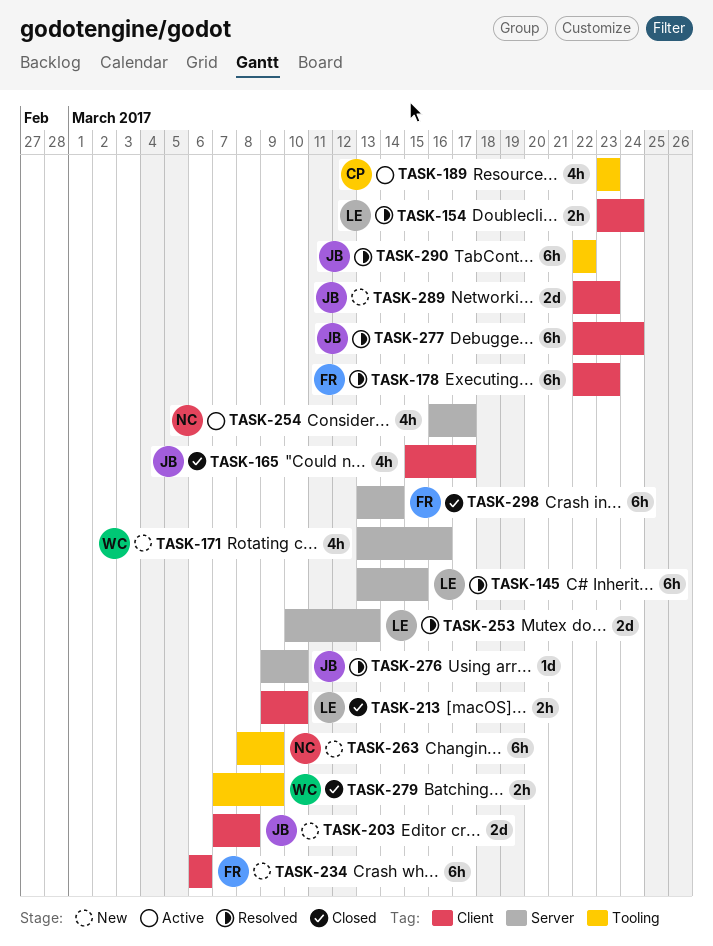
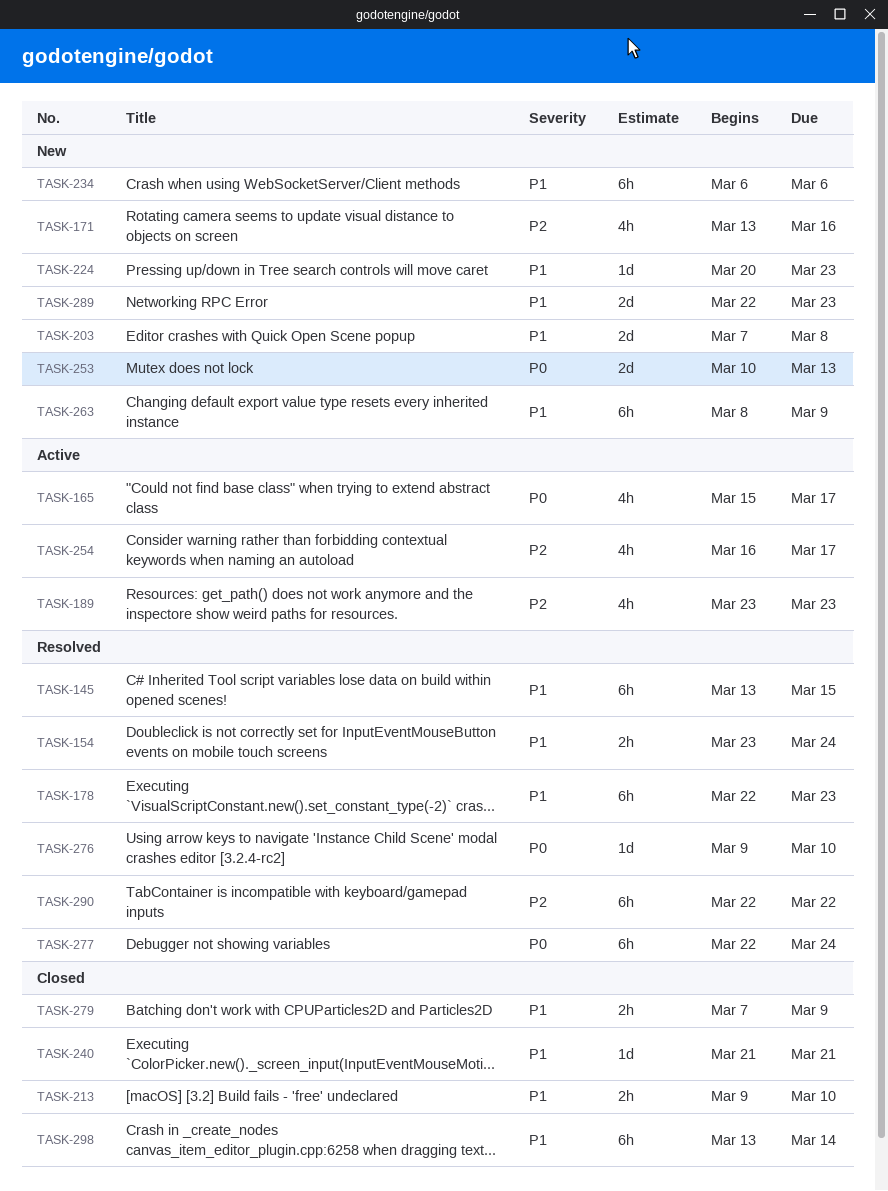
TASK-165, status: Closed -> Active
TASK-224: none -> present
TASK-240: none -> present
TASK-253, status: Resolved -> New

